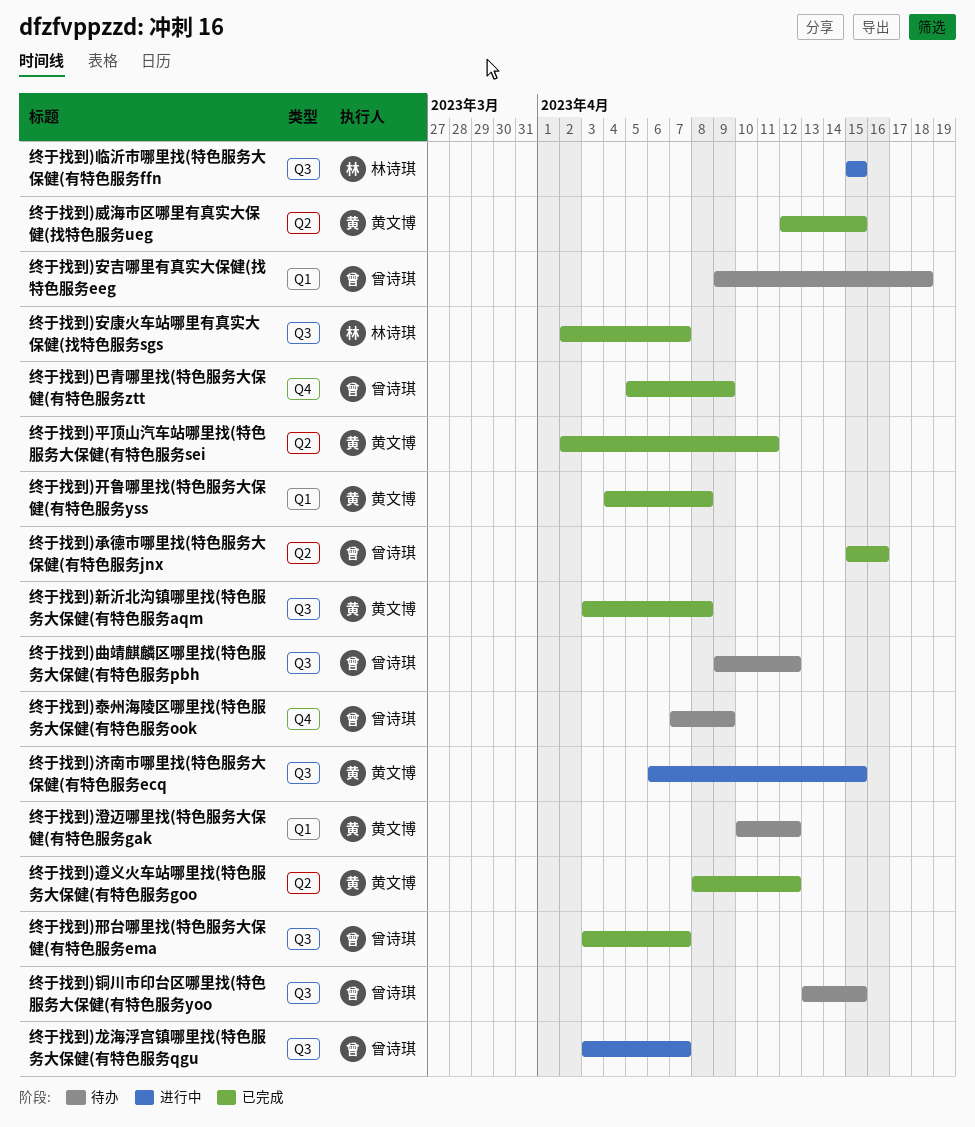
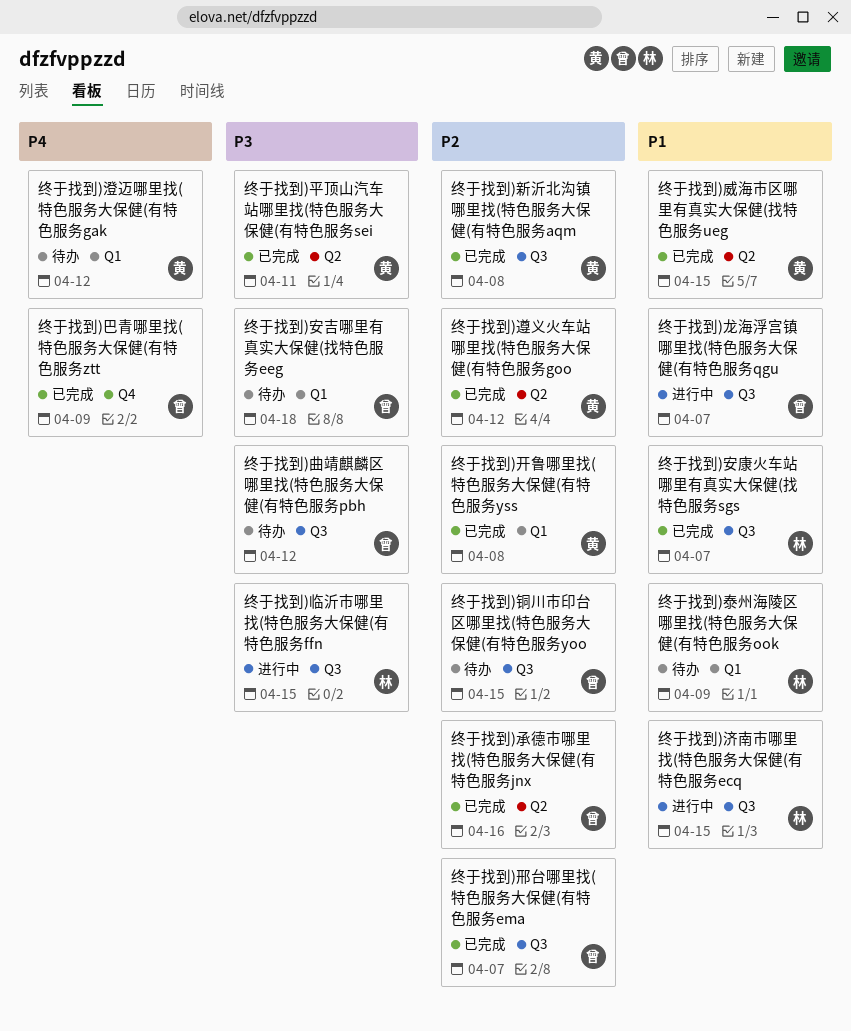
终于找到)泰州海陵区哪里找(特色服务大保健(有特色服务ook, owner: 曾诗琪 -> 林诗琪
终于找到)泰州海陵区哪里找(特色服务大保健(有特色服务ook, label: Q4 -> Q1
终于找到)济南市哪里找(特色服务大保健(有特色服务ecq, owner: 黄文博 -> 林诗琪

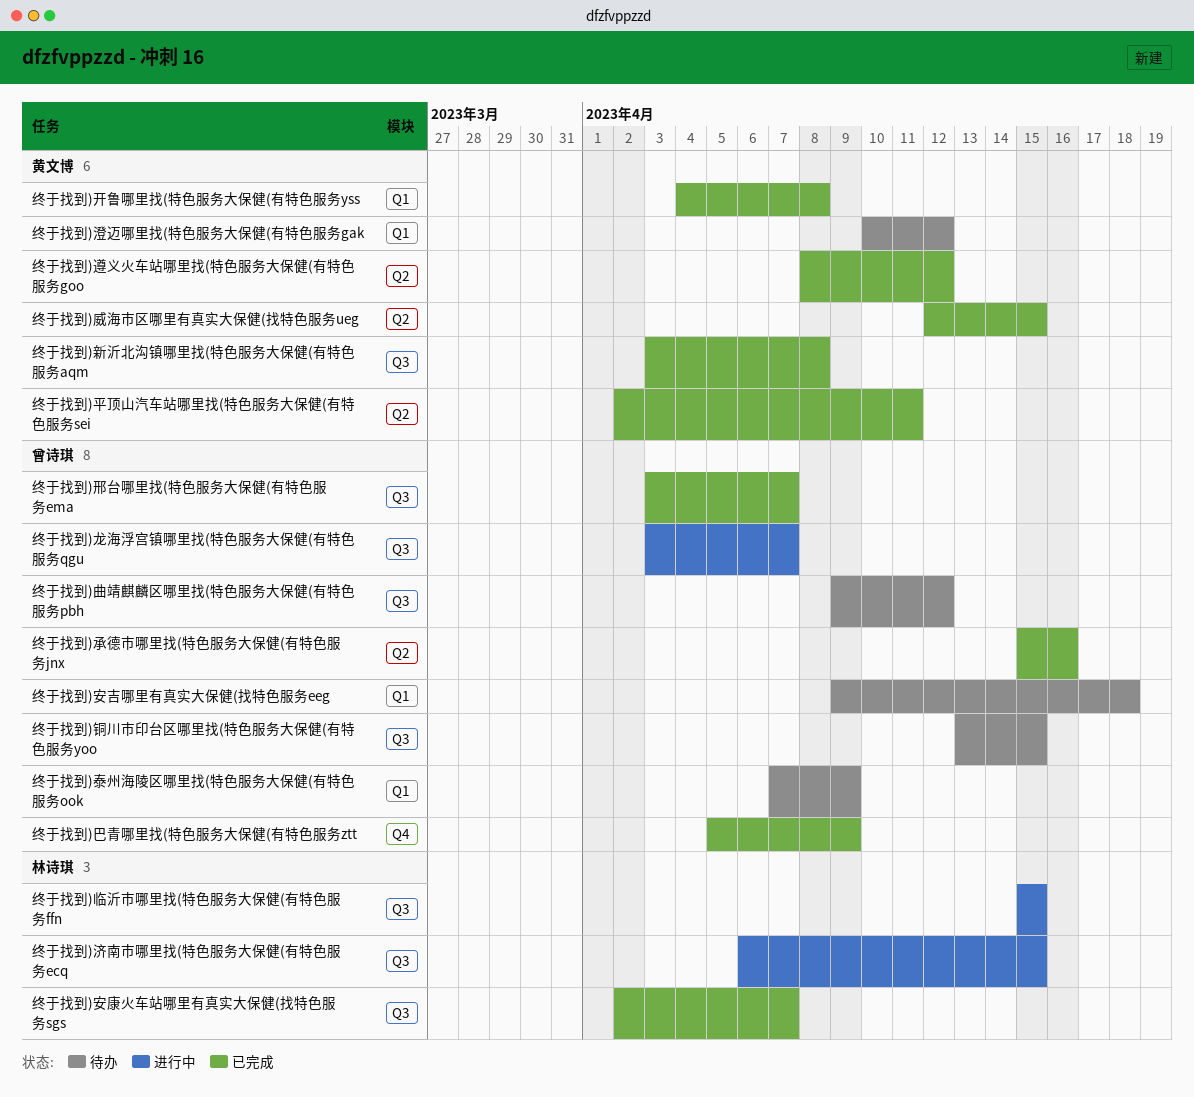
终于找到)泰州海陵区哪里找(特色服务大保健(有特色服务ook, owner: 林诗琪 -> 曾诗琪

